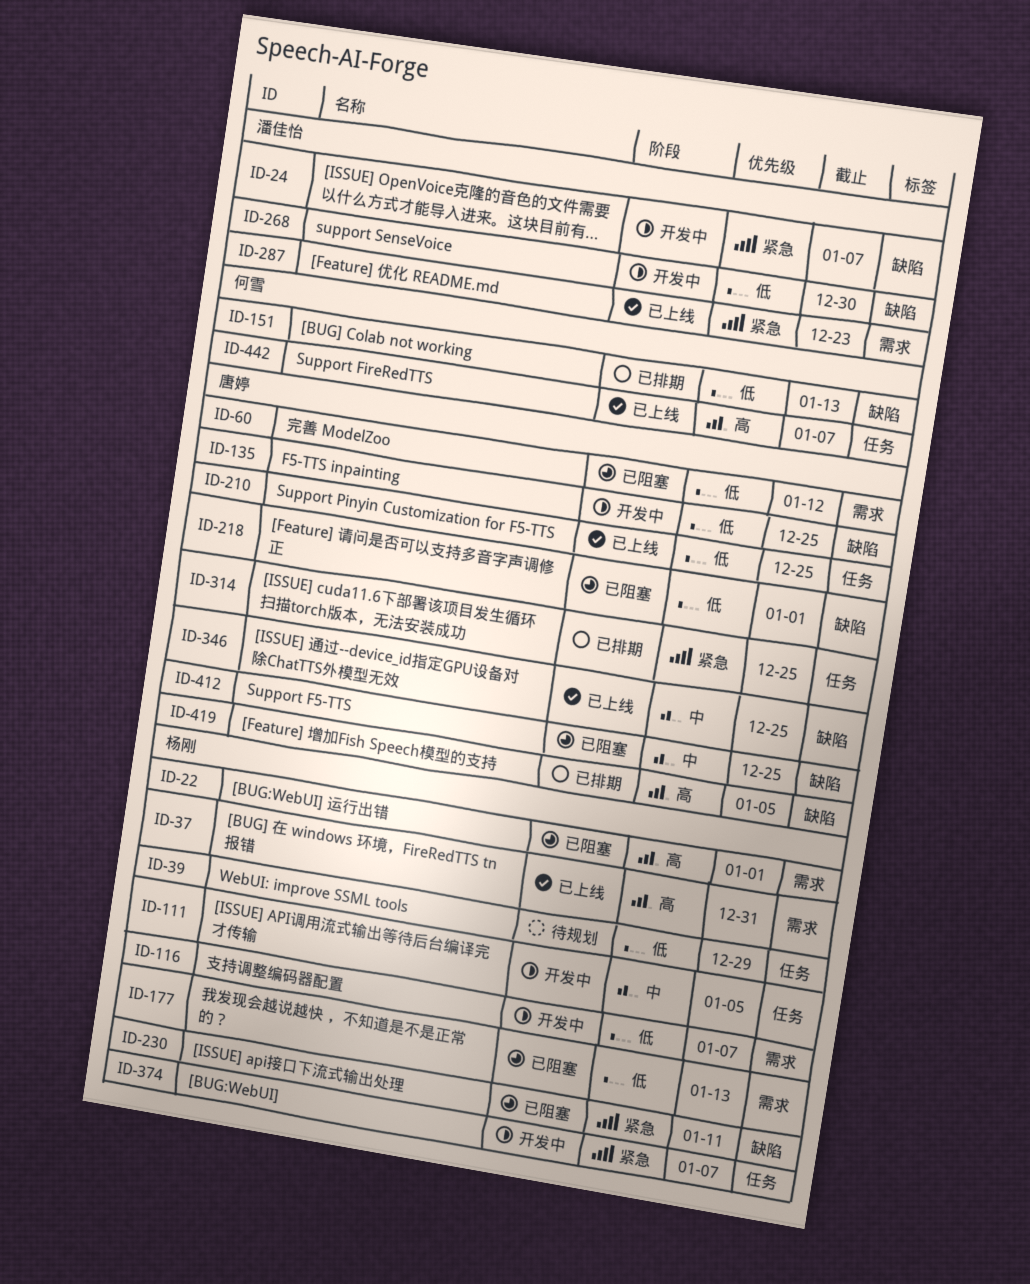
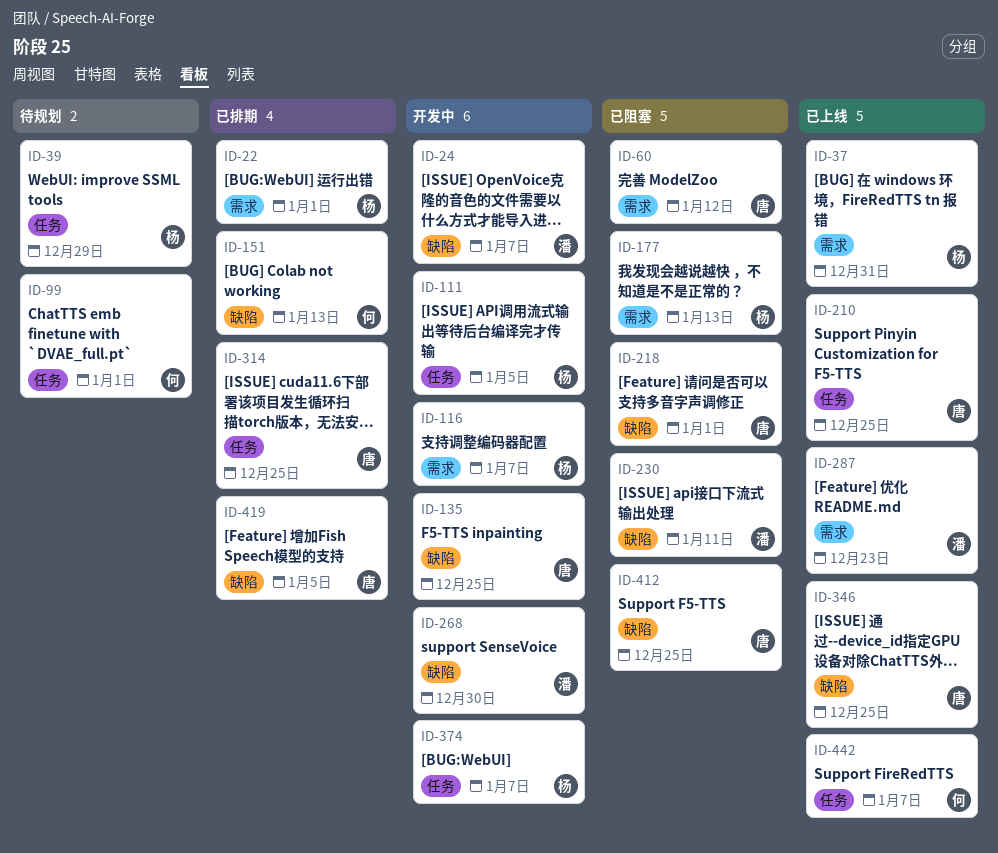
ID-22, status: 已阻塞 -> 已排期
ID-99: none -> present
ID-230, owner: 杨刚 -> 潘佳怡

